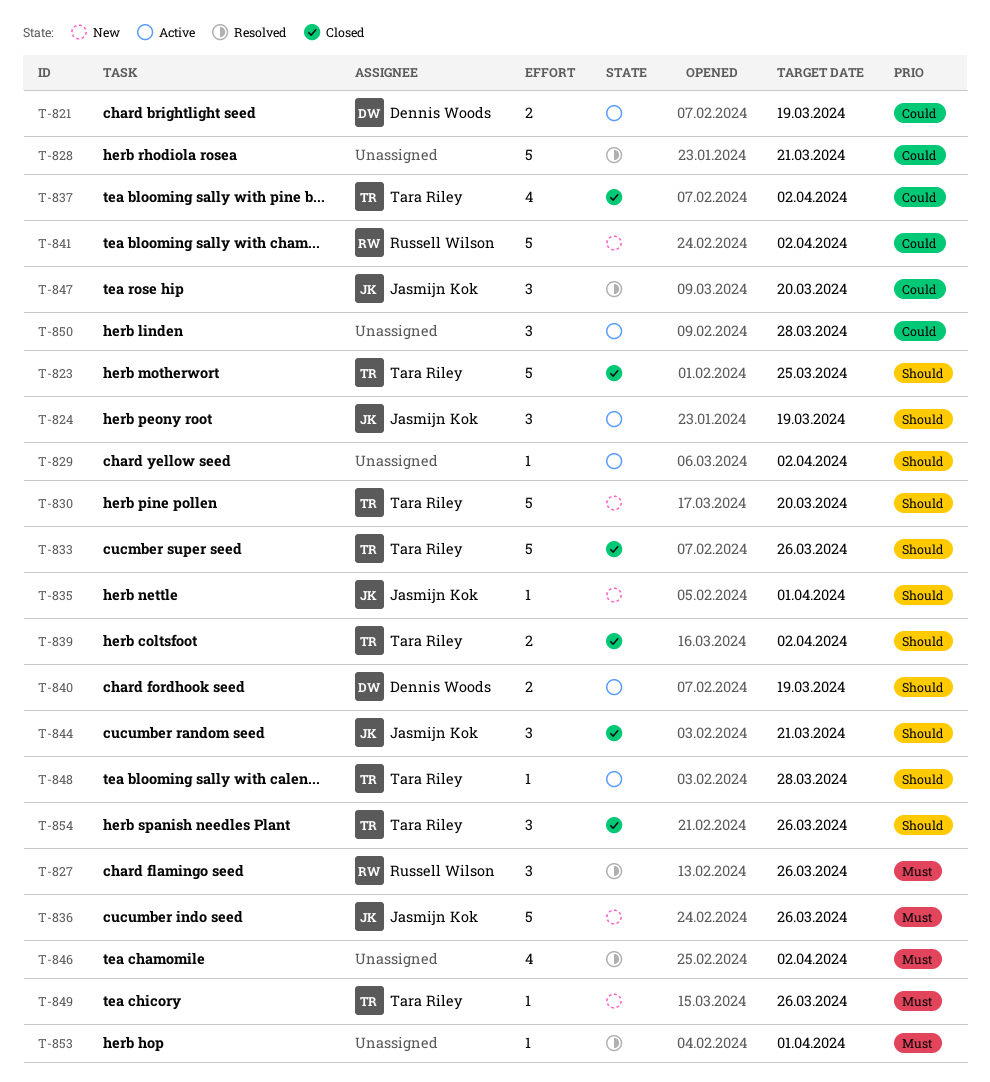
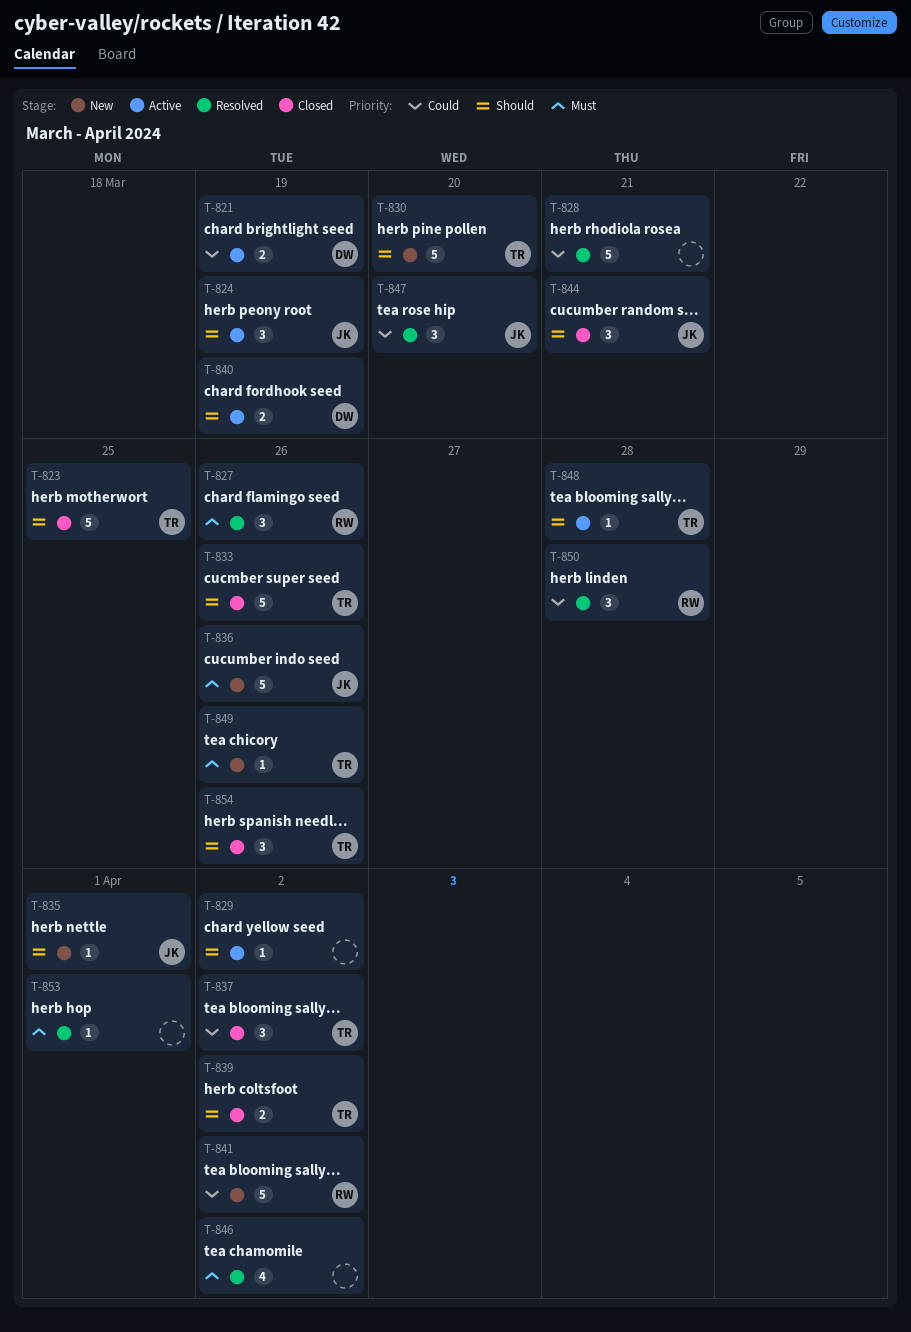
T-837, estimate: 4 -> 3
T-850, status: Active -> Resolved
T-850, owner: none -> Russell Wilson

